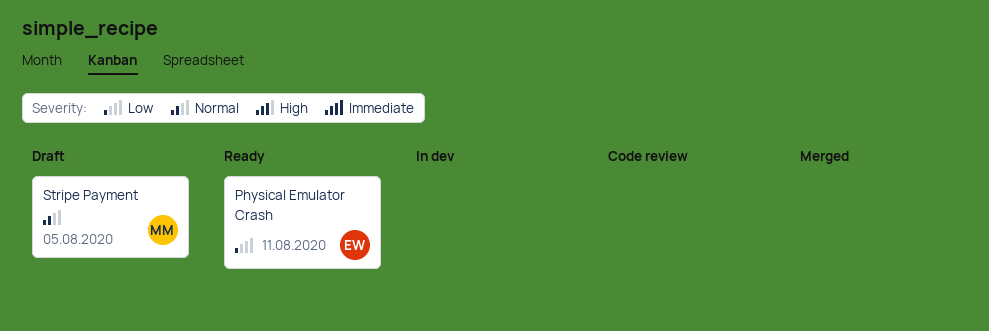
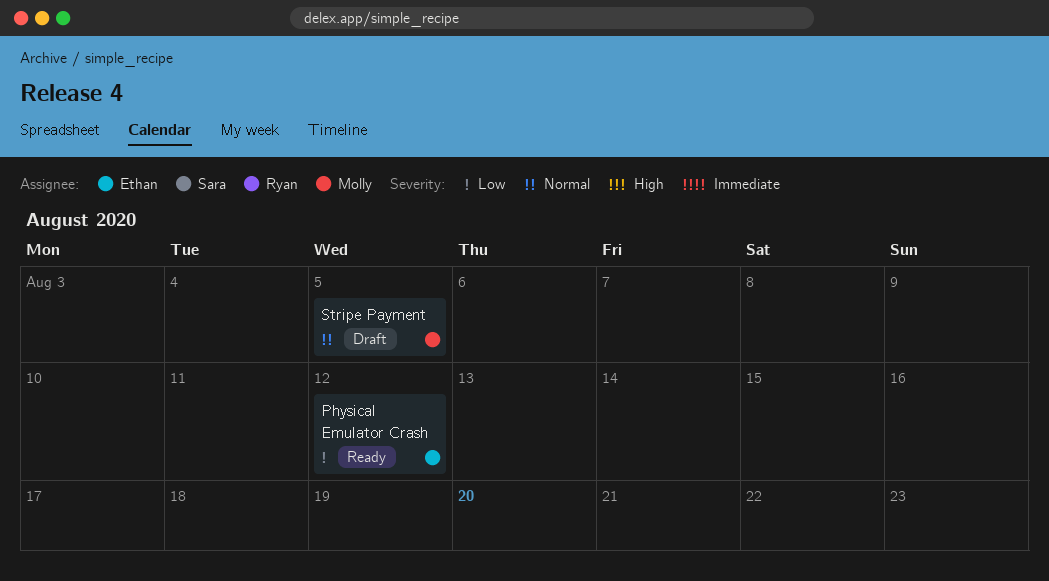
Physical Emulator Crash, due: Aug 11 -> Aug 12

